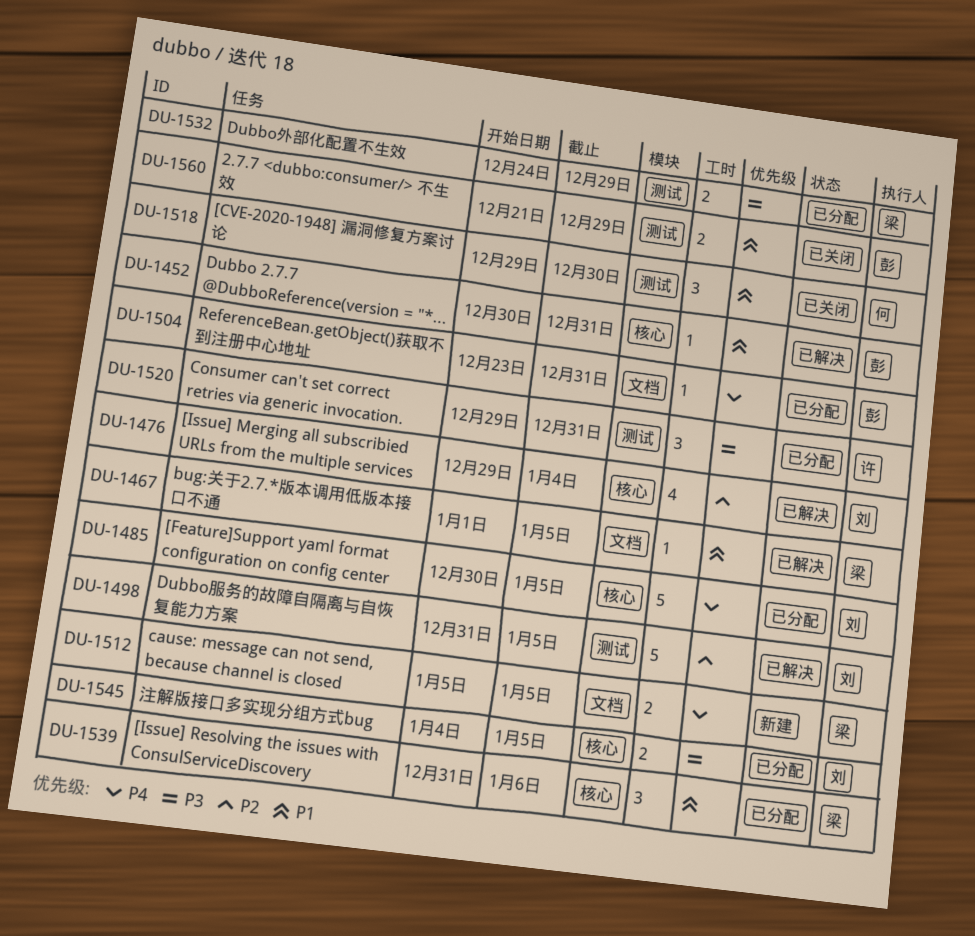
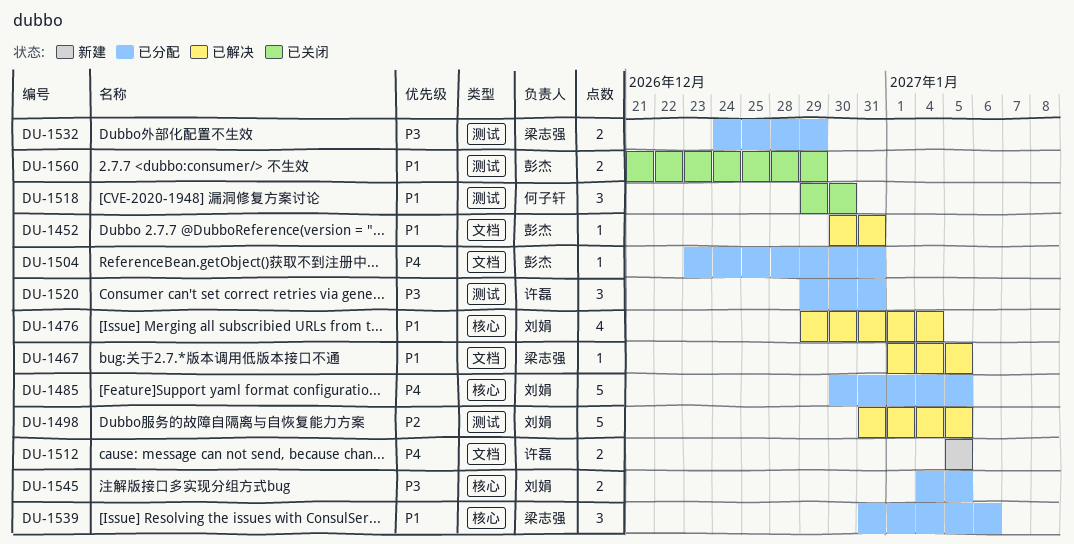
DU-1452, label: 核心 -> 文档
DU-1476, priority: P2 -> P1
DU-1512, owner: 梁志强 -> 许磊

